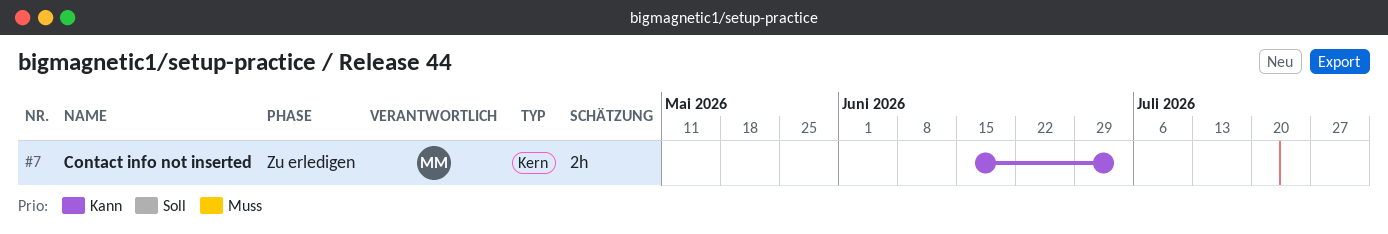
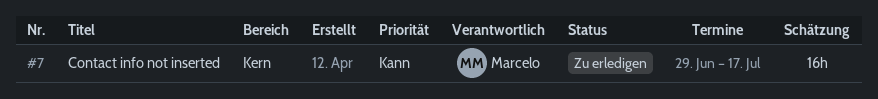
#7, estimate: 2h -> 16h
#7, start: Jun 15 -> Jun 29
#7, due: Jul 3 -> Jul 17

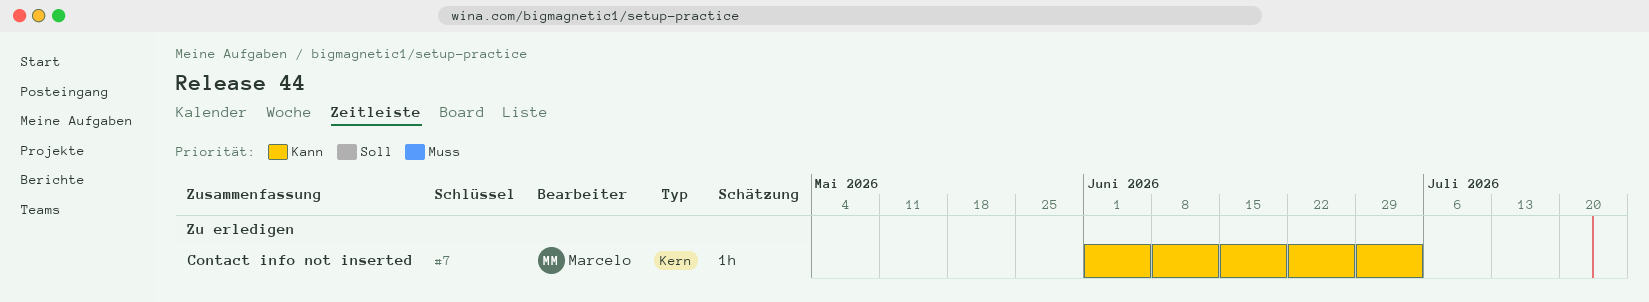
#7, estimate: 16h -> 1h
#7, start: Jun 29 -> Jun 1
#7, due: Jul 17 -> Jul 3

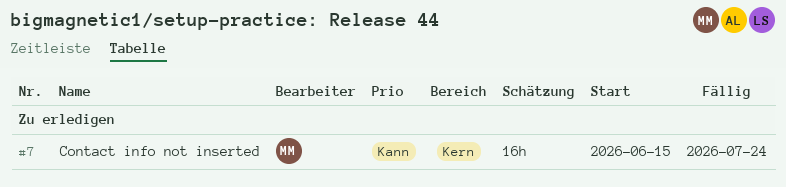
#7, estimate: 1h -> 16h
#7, start: Jun 1 -> Jun 15
#7, due: Jul 3 -> Jul 24

